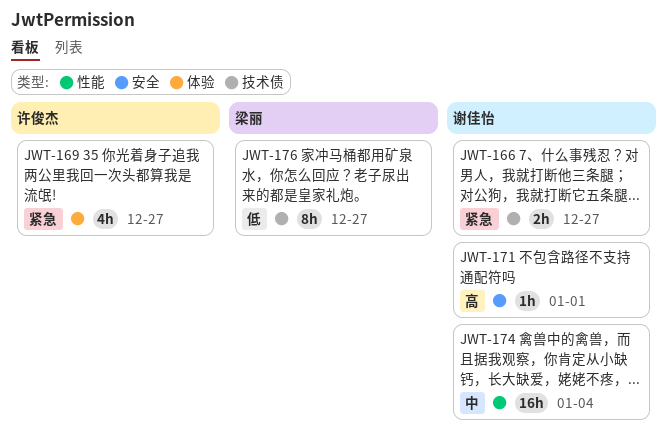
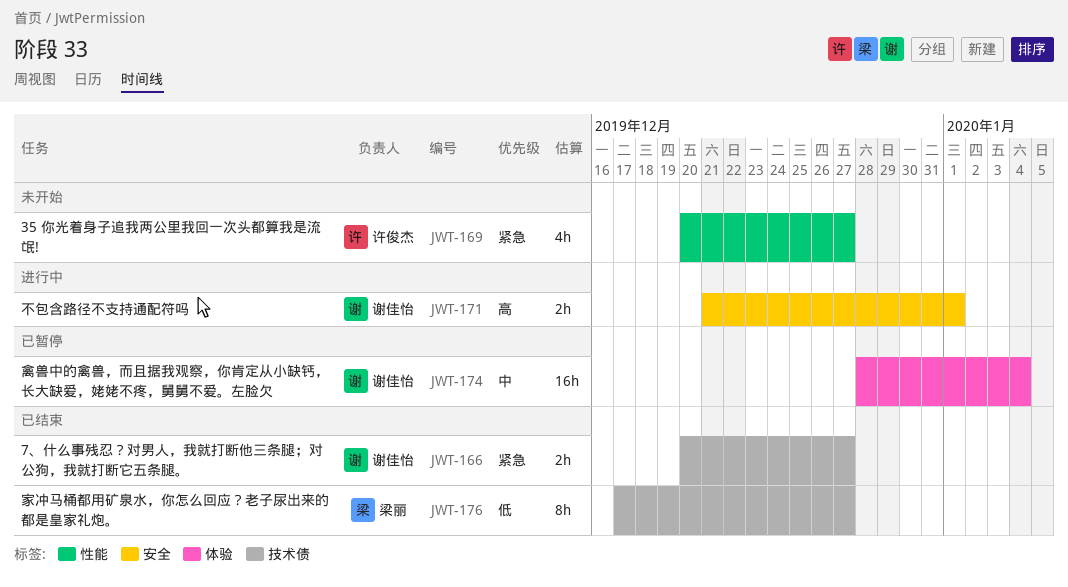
JWT-169, label: 体验 -> 性能
JWT-171, estimate: 1h -> 2h
JWT-174, label: 性能 -> 体验

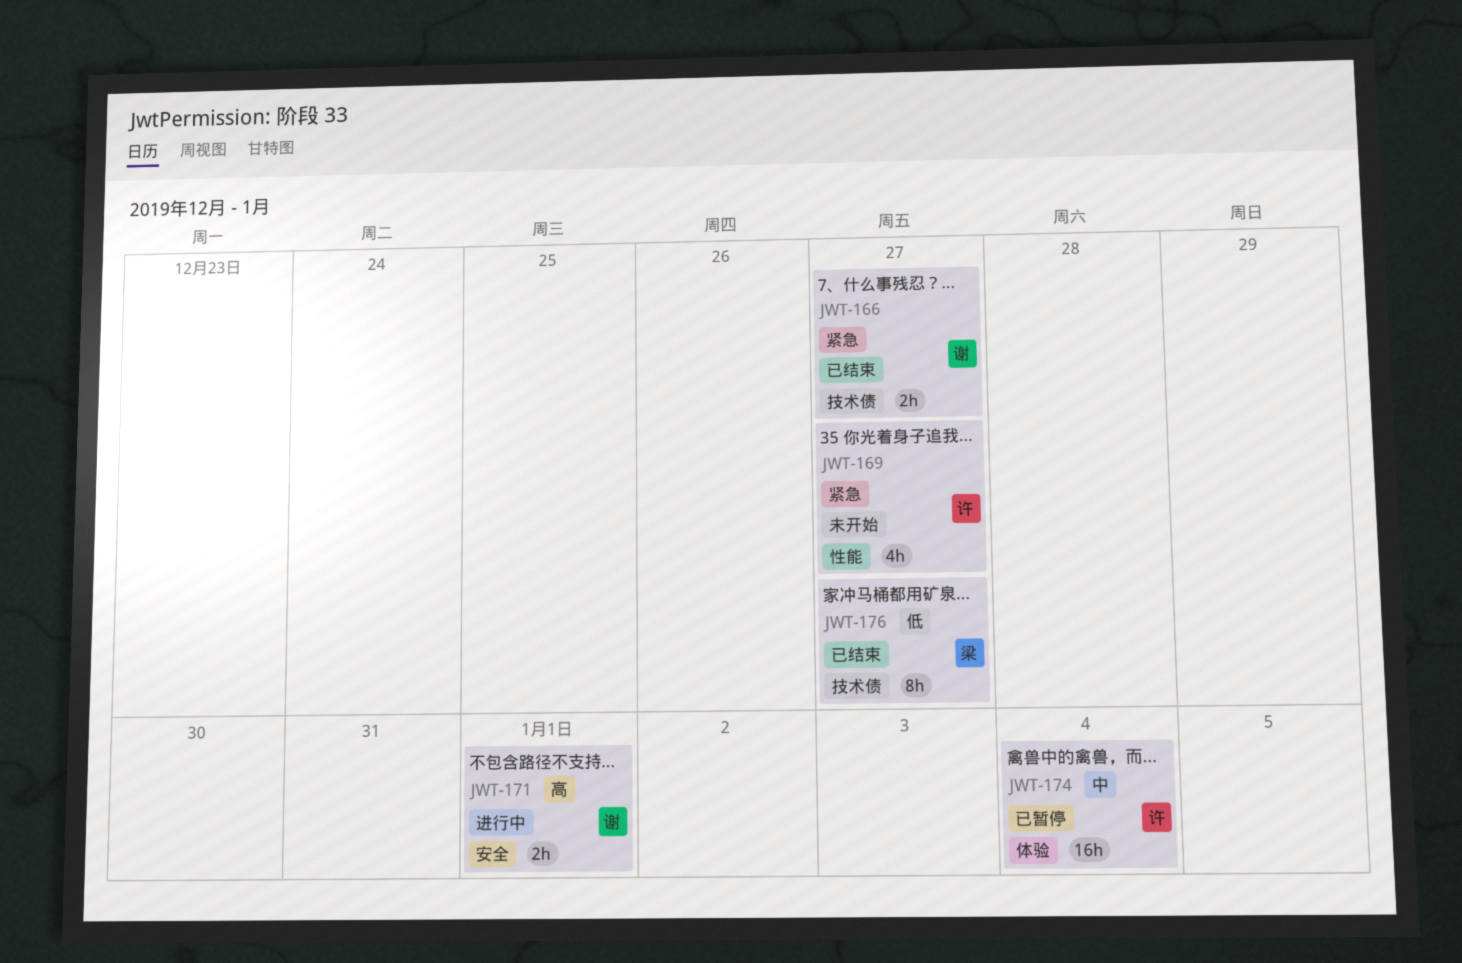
JWT-174, owner: 谢佳怡 -> 许俊杰

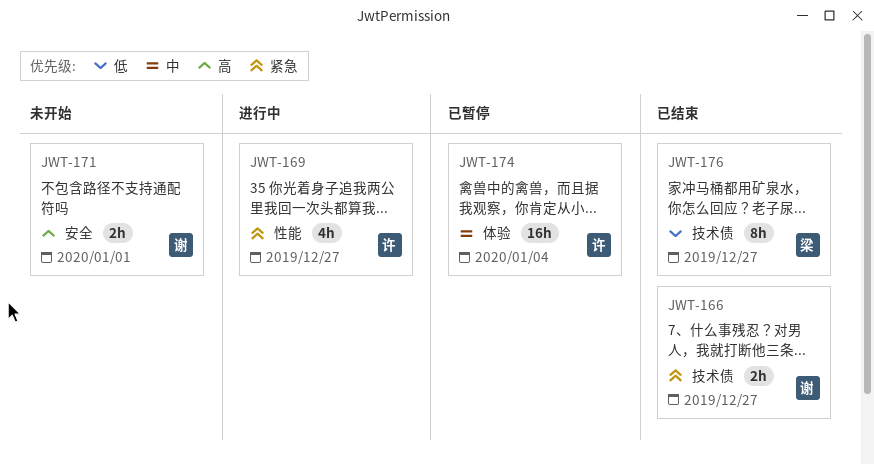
JWT-169, status: 未开始 -> 进行中
JWT-171, status: 进行中 -> 未开始

